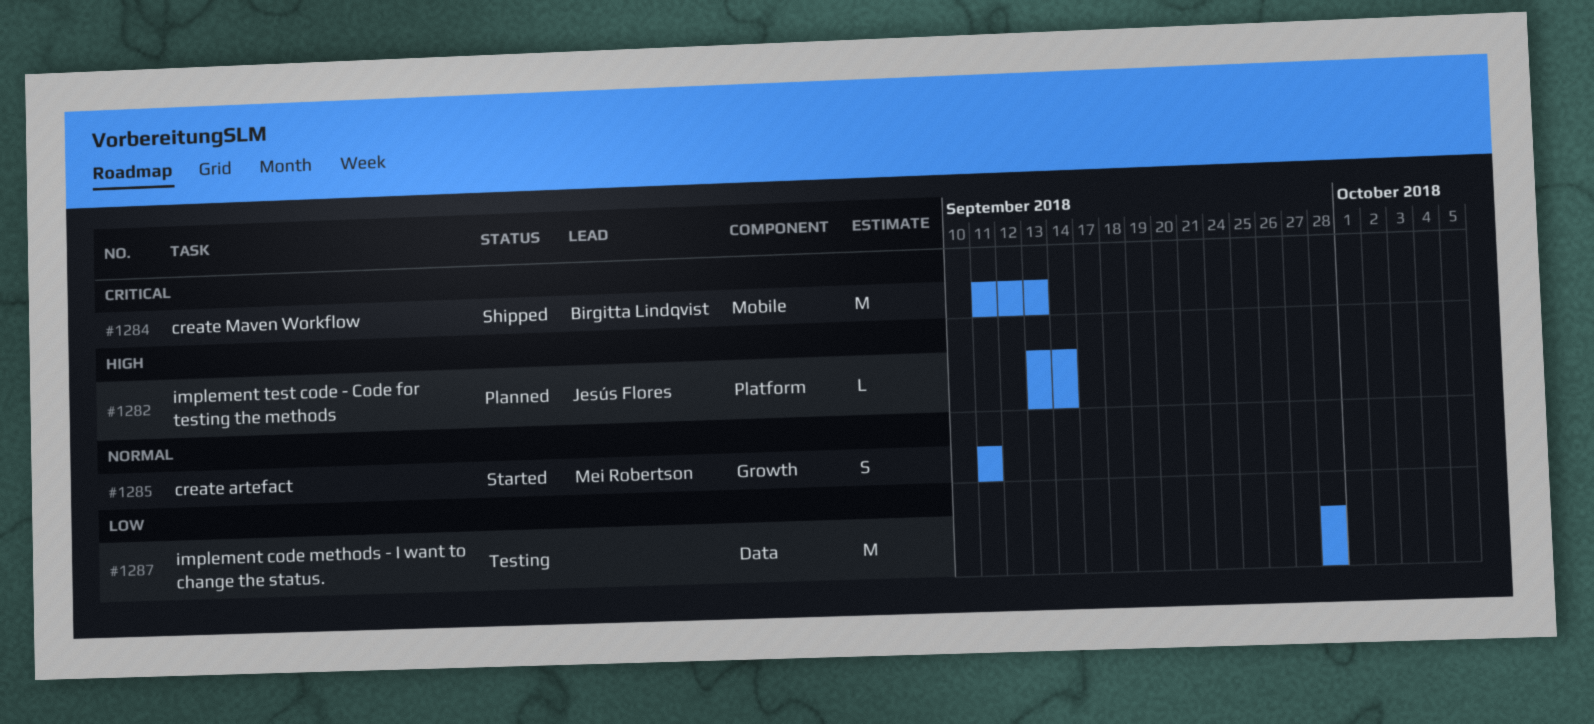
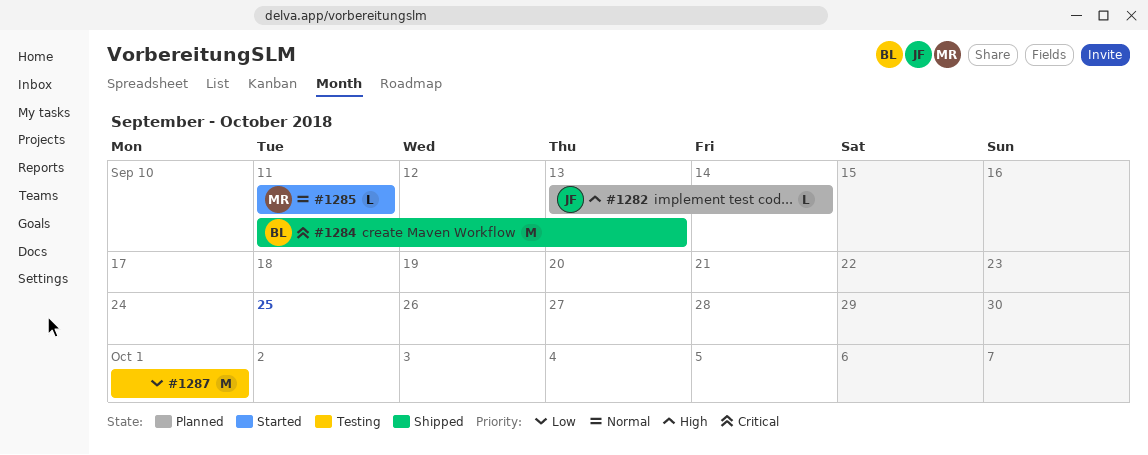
#1285, estimate: S -> L
#1287, start: Sep 28 -> Oct 1
#1287, due: Sep 28 -> Oct 1

